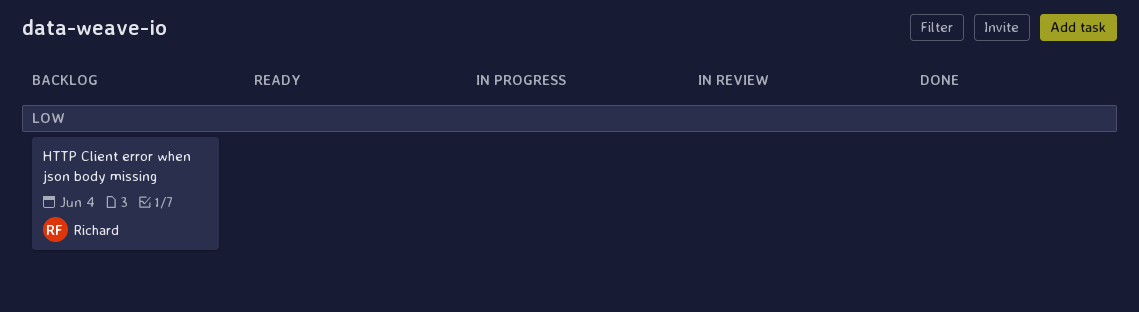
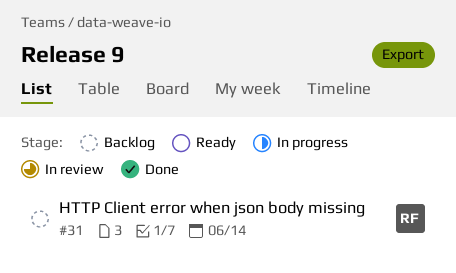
HTTP Client error when json body missing, due: Jun 4 -> Jun 14

